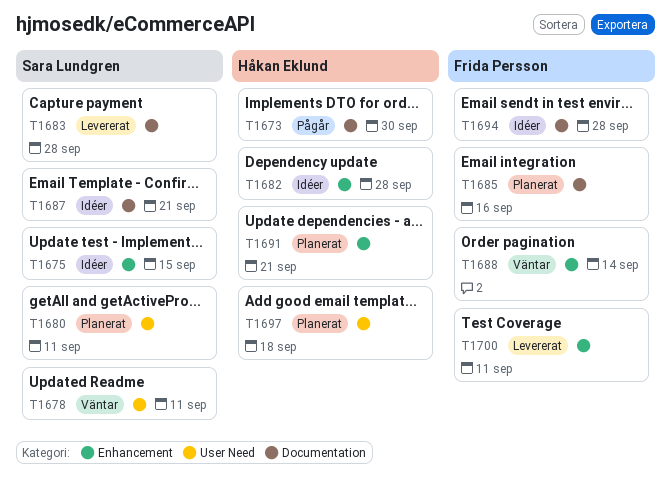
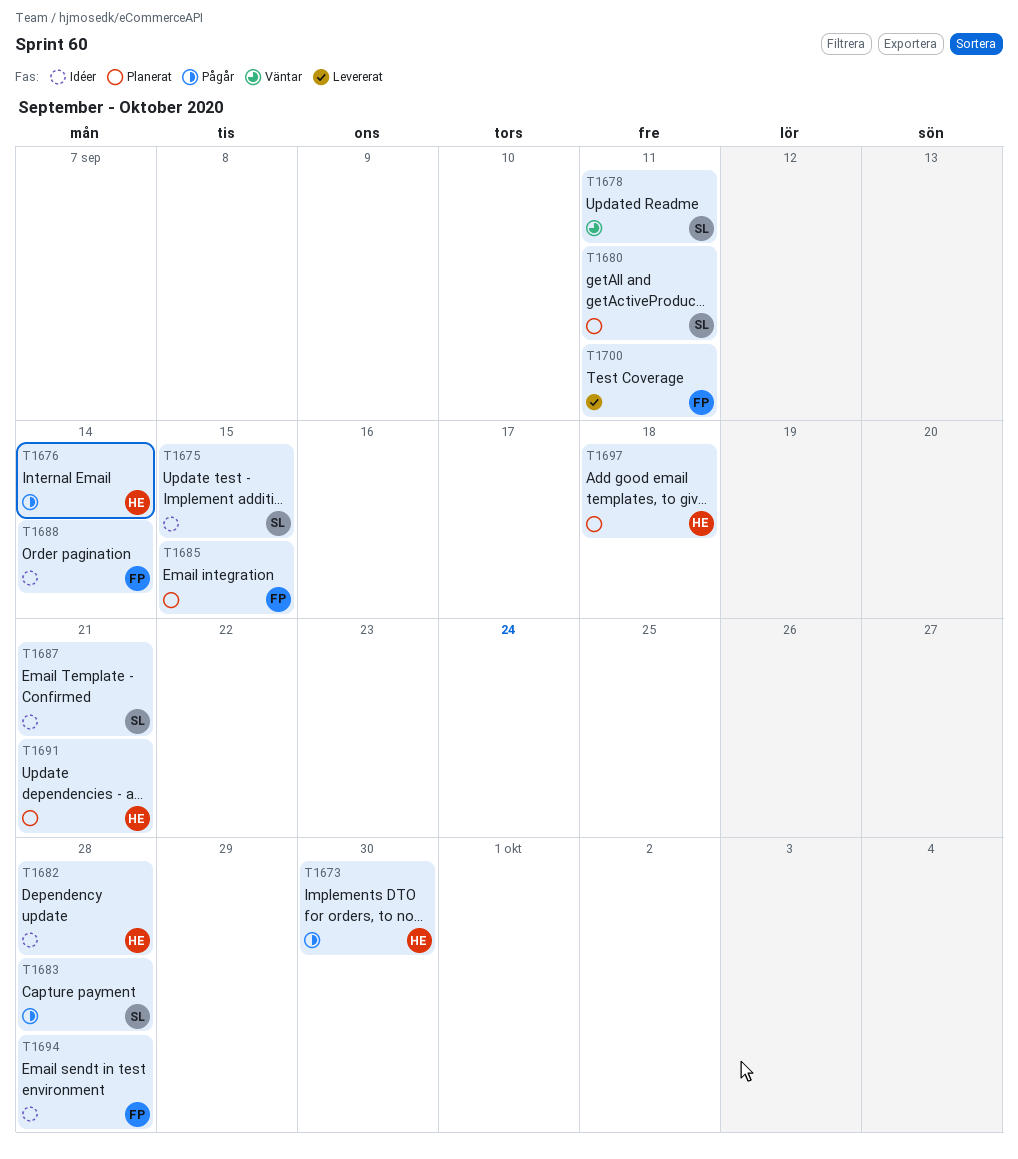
T1676: none -> present
T1683, status: Levererat -> Pågår
T1685, due: Sep 16 -> Sep 15
T1688, status: Väntar -> Idéer

